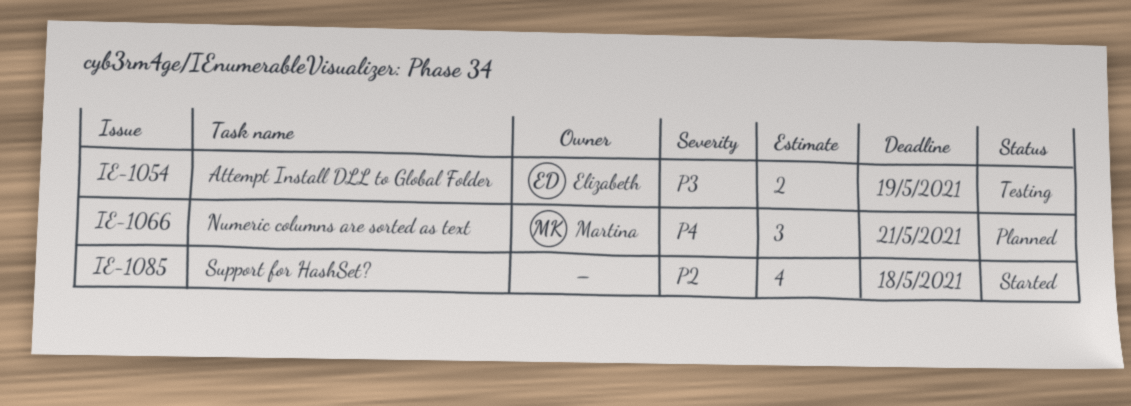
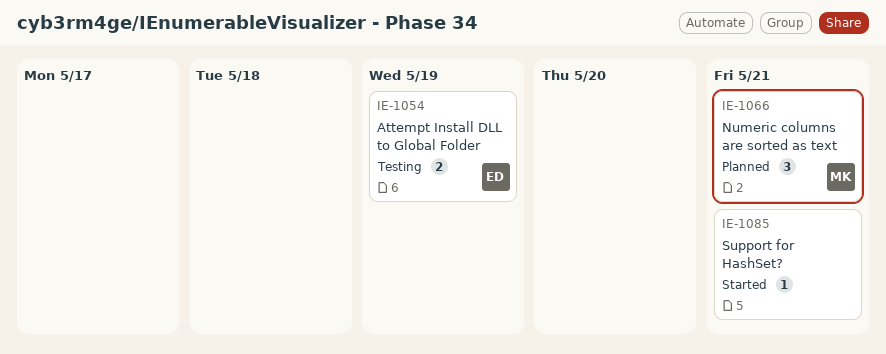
IE-1085, estimate: 4 -> 1
IE-1085, due: May 18 -> May 21

